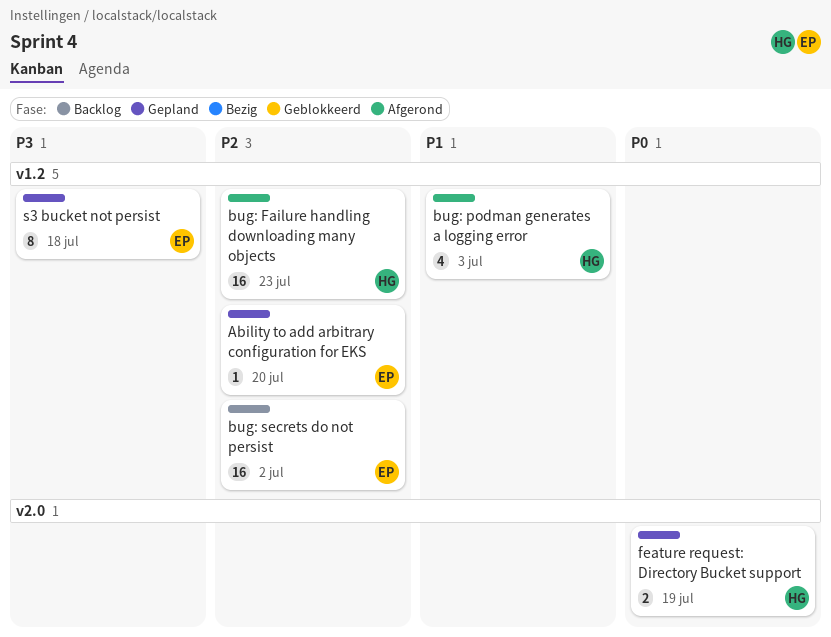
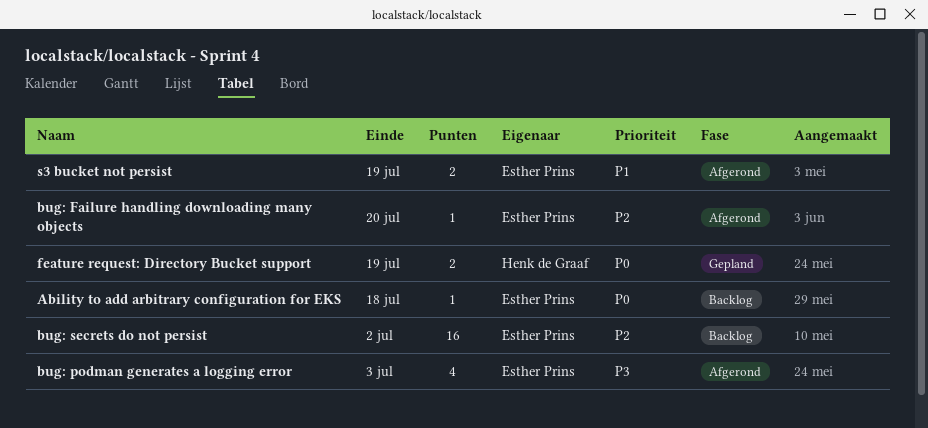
Ability to add arbitrary configuration for EKS, status: Gepland -> Backlog
Ability to add arbitrary configuration for EKS, priority: P2 -> P0
Ability to add arbitrary configuration for EKS, due: Jul 20 -> Jul 18
bug: Failure handling downloading many objects, owner: Henk de Graaf -> Esther Prins
bug: Failure handling downloading many objects, estimate: 16 -> 1
bug: Failure handling downloading many objects, due: Jul 23 -> Jul 20
bug: podman generates a logging error, owner: Henk de Graaf -> Esther Prins
bug: podman generates a logging error, priority: P1 -> P3
s3 bucket not persist, status: Gepland -> Afgerond
s3 bucket not persist, priority: P3 -> P1
s3 bucket not persist, estimate: 8 -> 2
s3 bucket not persist, due: Jul 18 -> Jul 19

